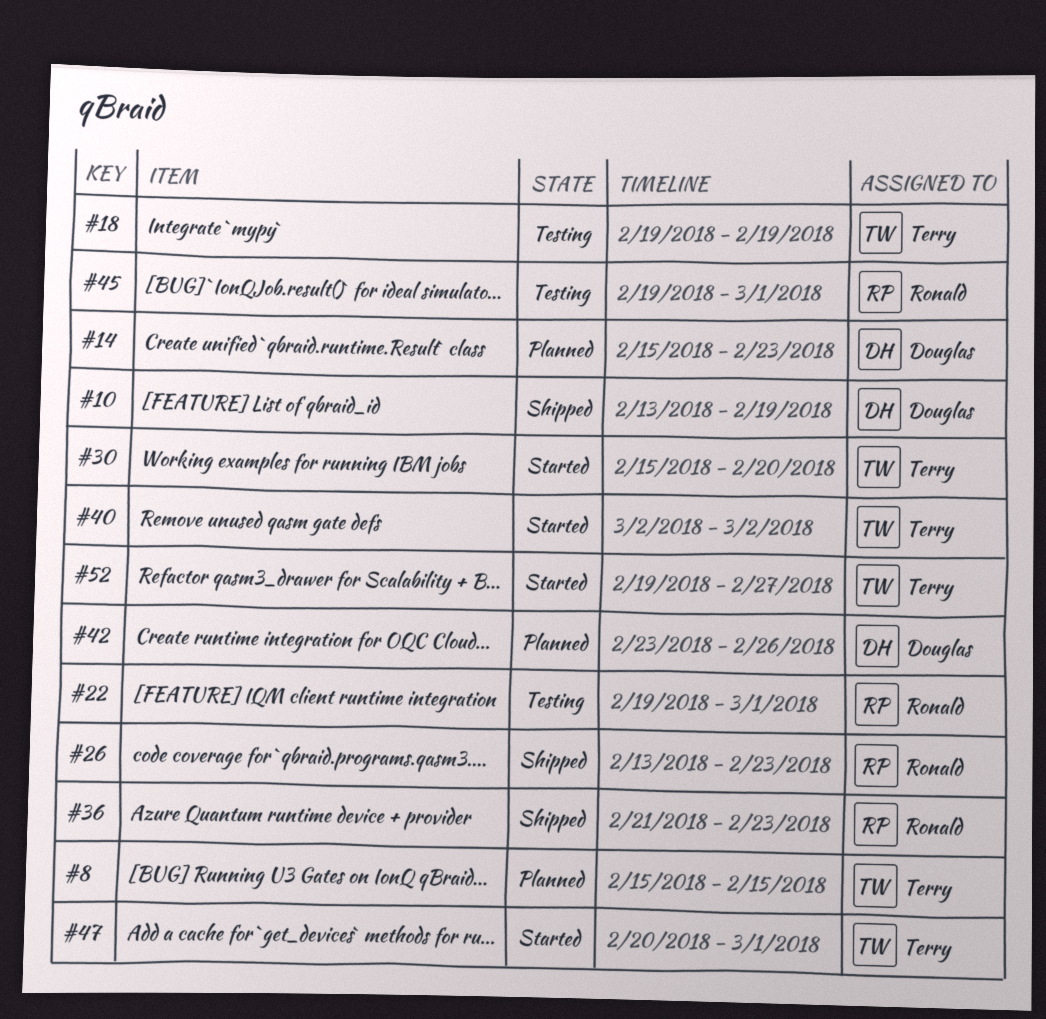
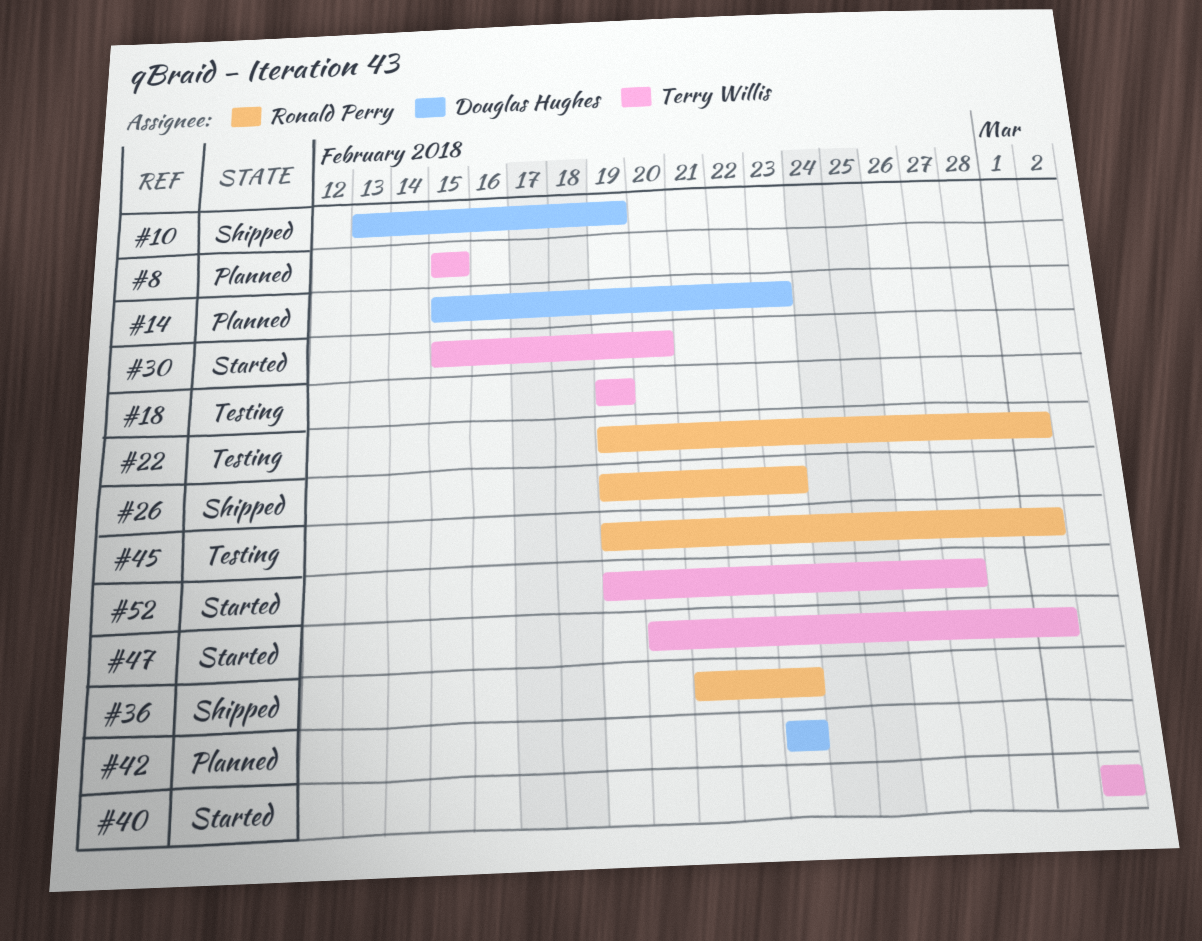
#26, start: Feb 13 -> Feb 19
#42, due: Feb 26 -> Feb 23

